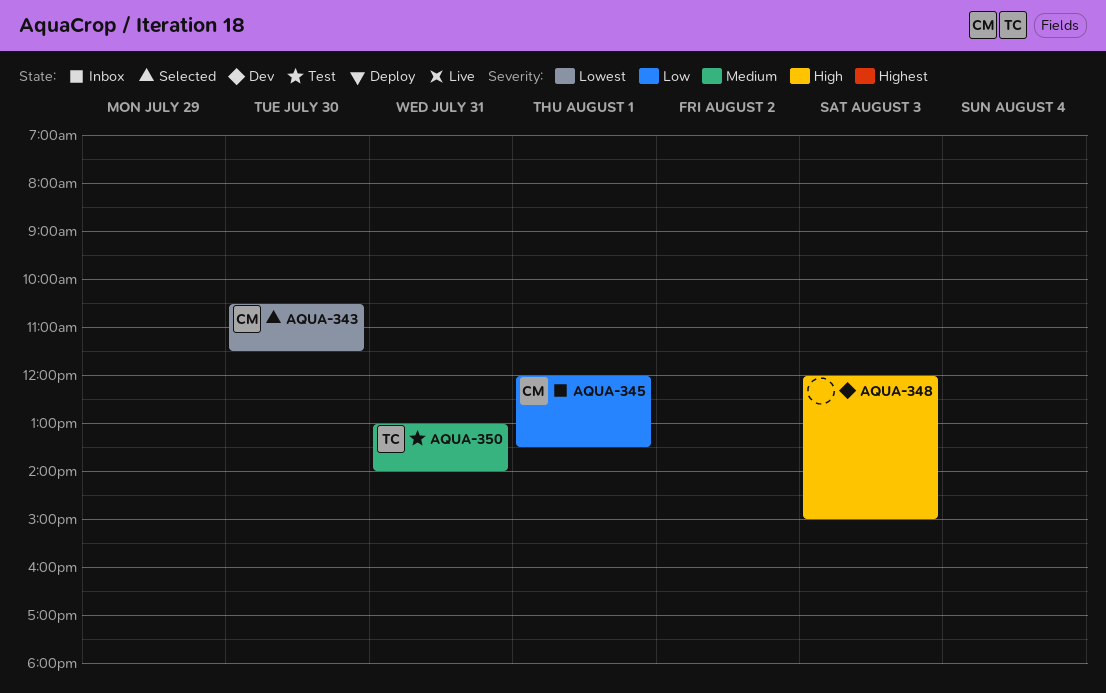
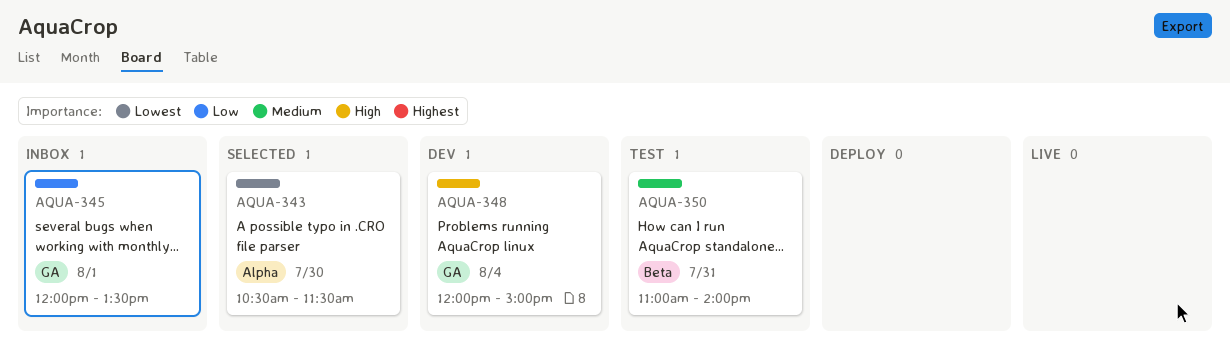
AQUA-348, day: Aug 3 -> Aug 4
AQUA-350, begins: 13:00 -> 11:00

